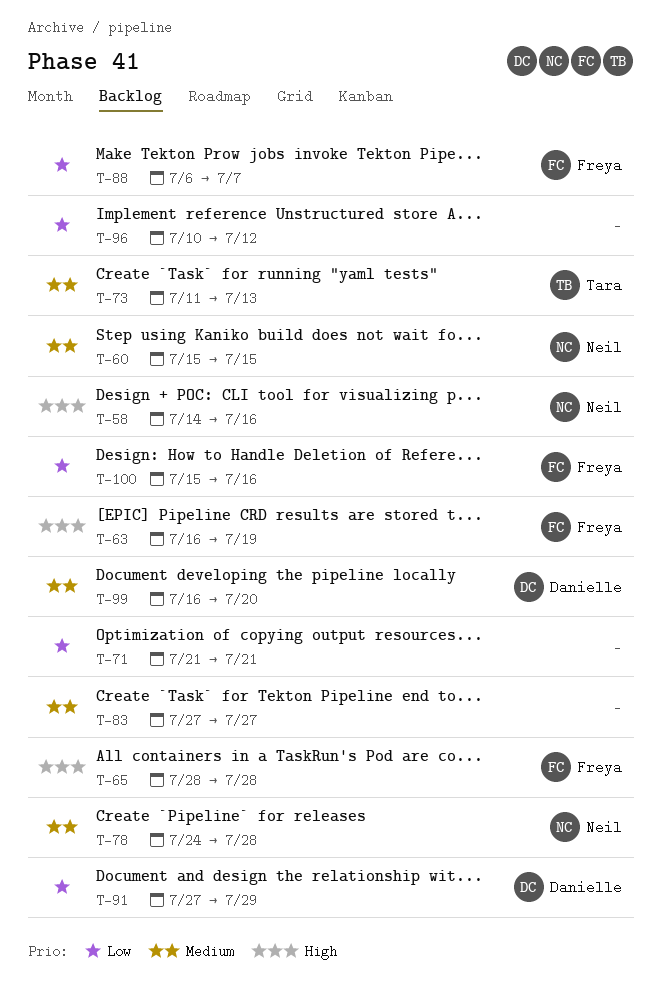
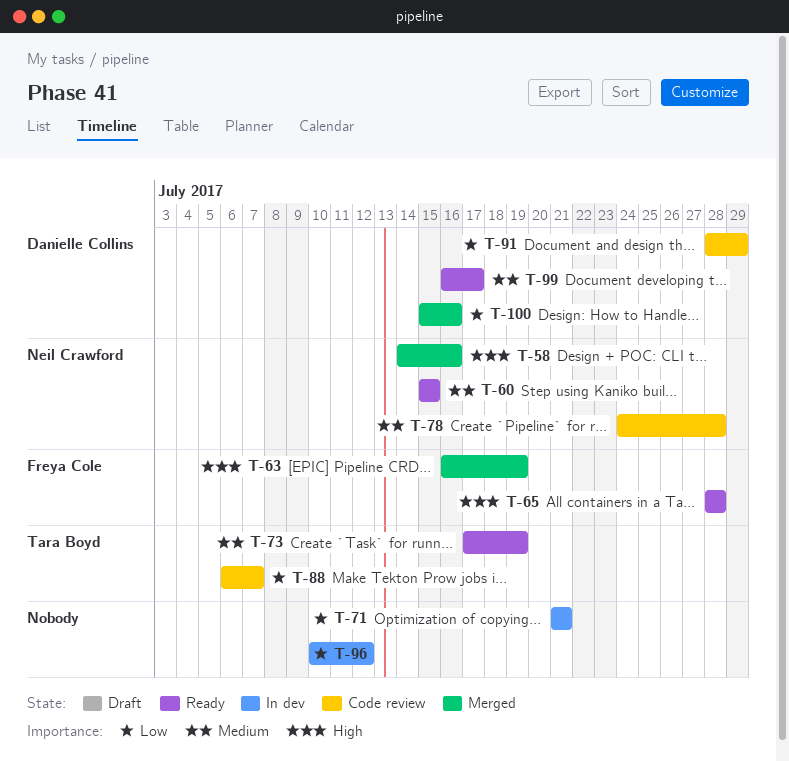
T-73, start: Jul 11 -> Jul 17
T-73, due: Jul 13 -> Jul 19
T-83: present -> none
T-88, owner: Freya Cole -> Tara Boyd
T-91, start: Jul 27 -> Jul 28
T-99, due: Jul 20 -> Jul 17
T-100, owner: Freya Cole -> Danielle Collins

